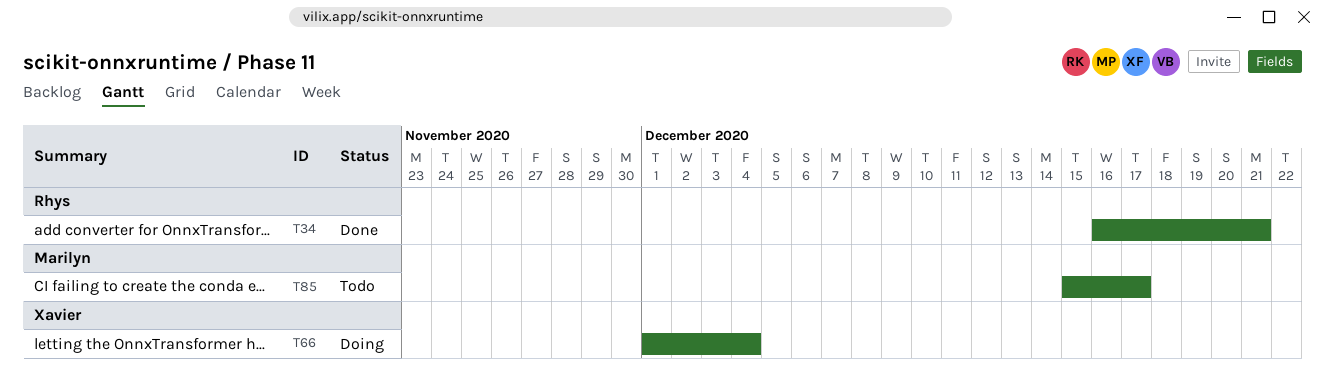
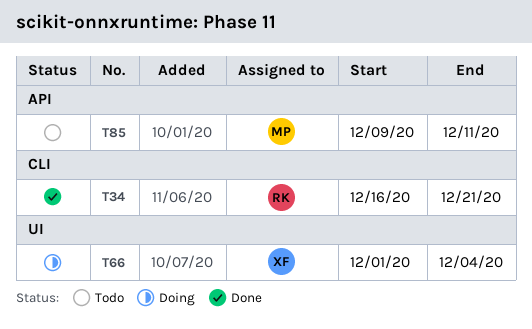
T85, start: Dec 15 -> Dec 9
T85, due: Dec 17 -> Dec 11

